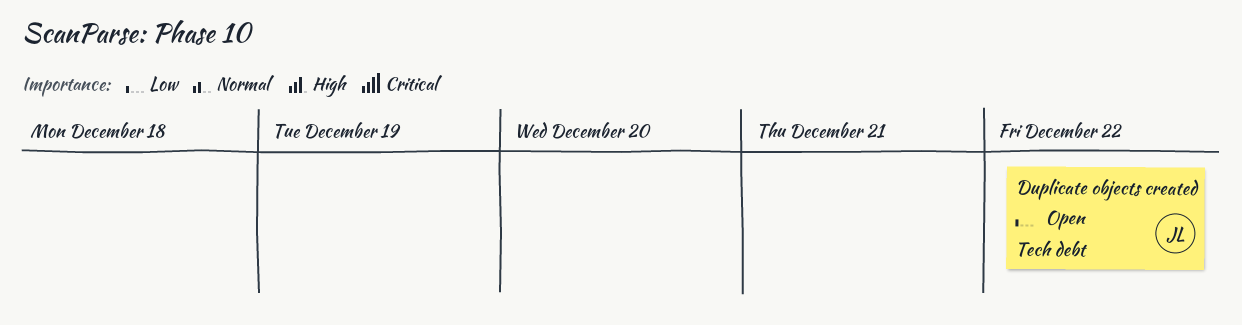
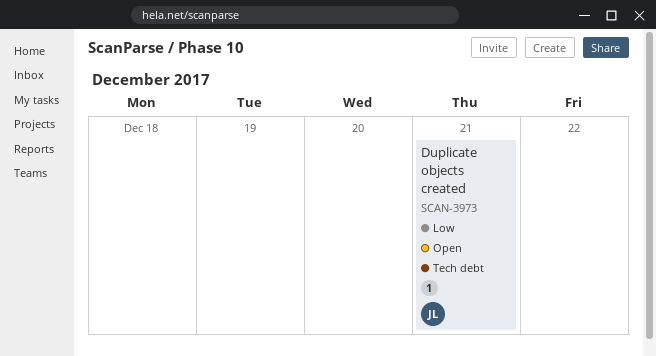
Duplicate objects created, due: Dec 22 -> Dec 21

